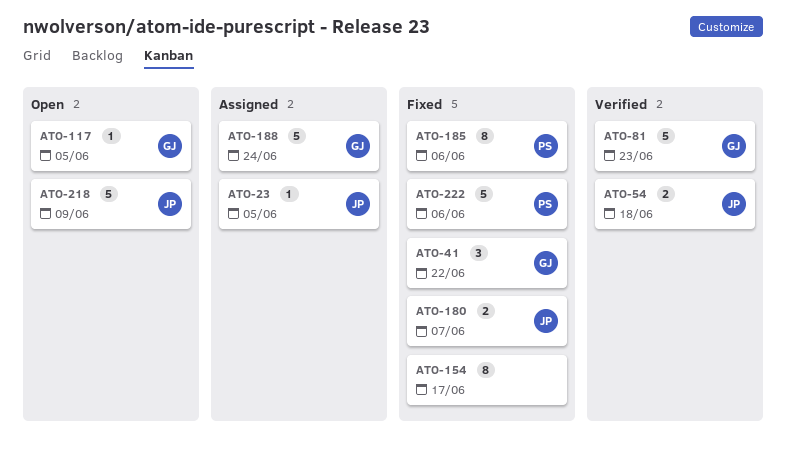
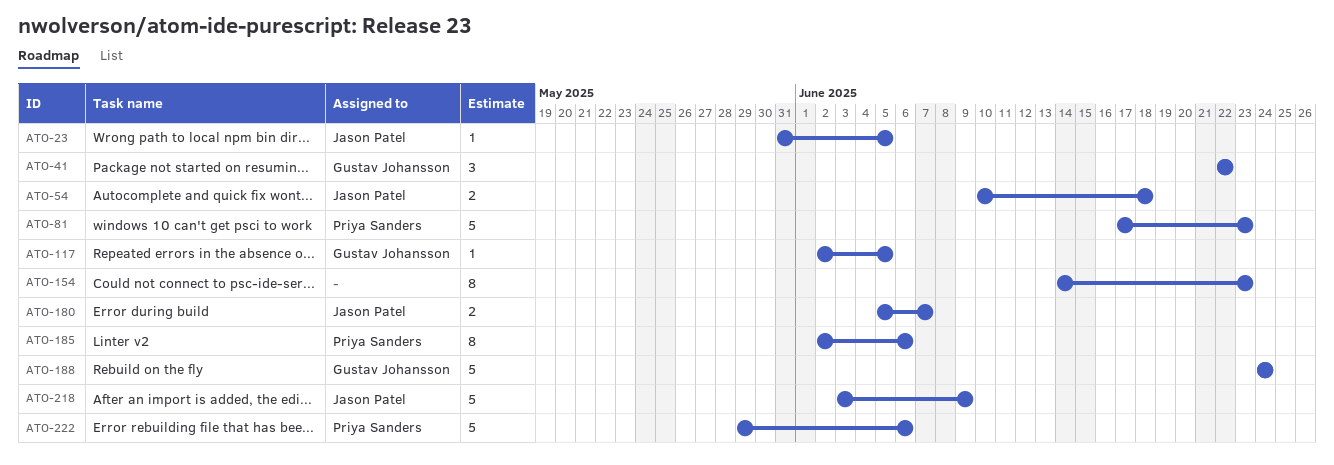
ATO-81, owner: Gustav Johansson -> Priya Sanders
ATO-154, due: Jun 17 -> Jun 23

